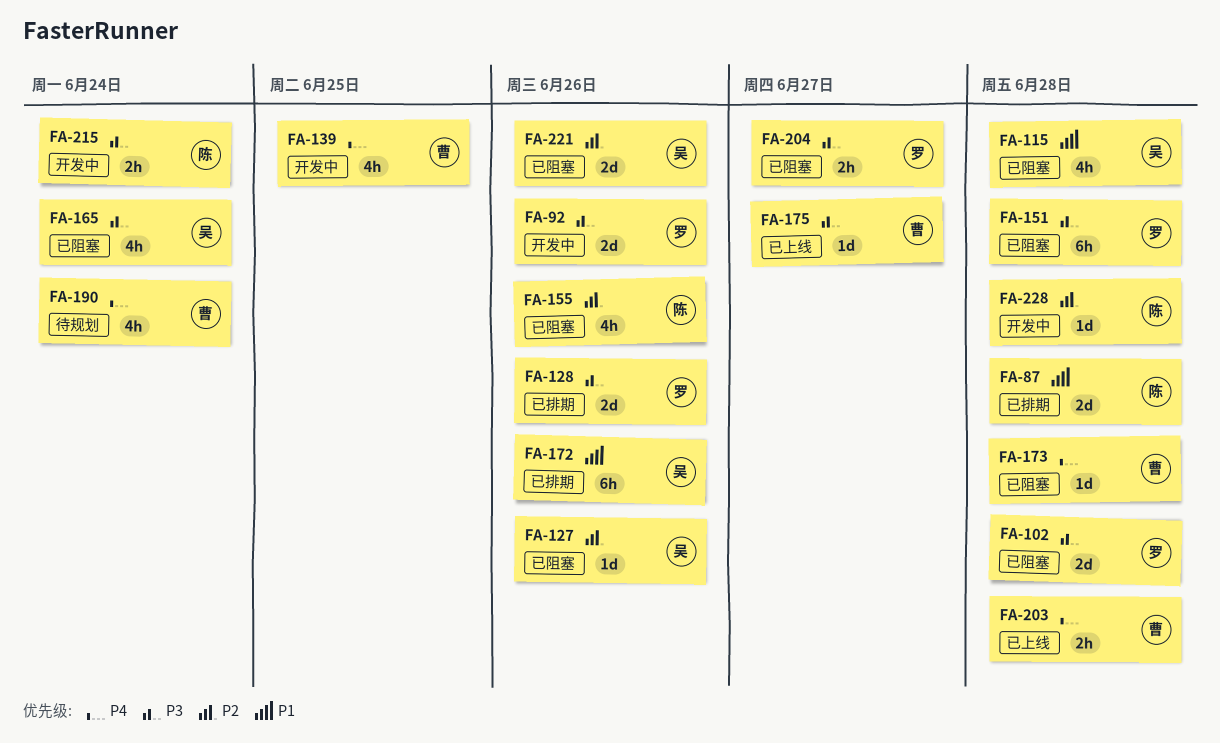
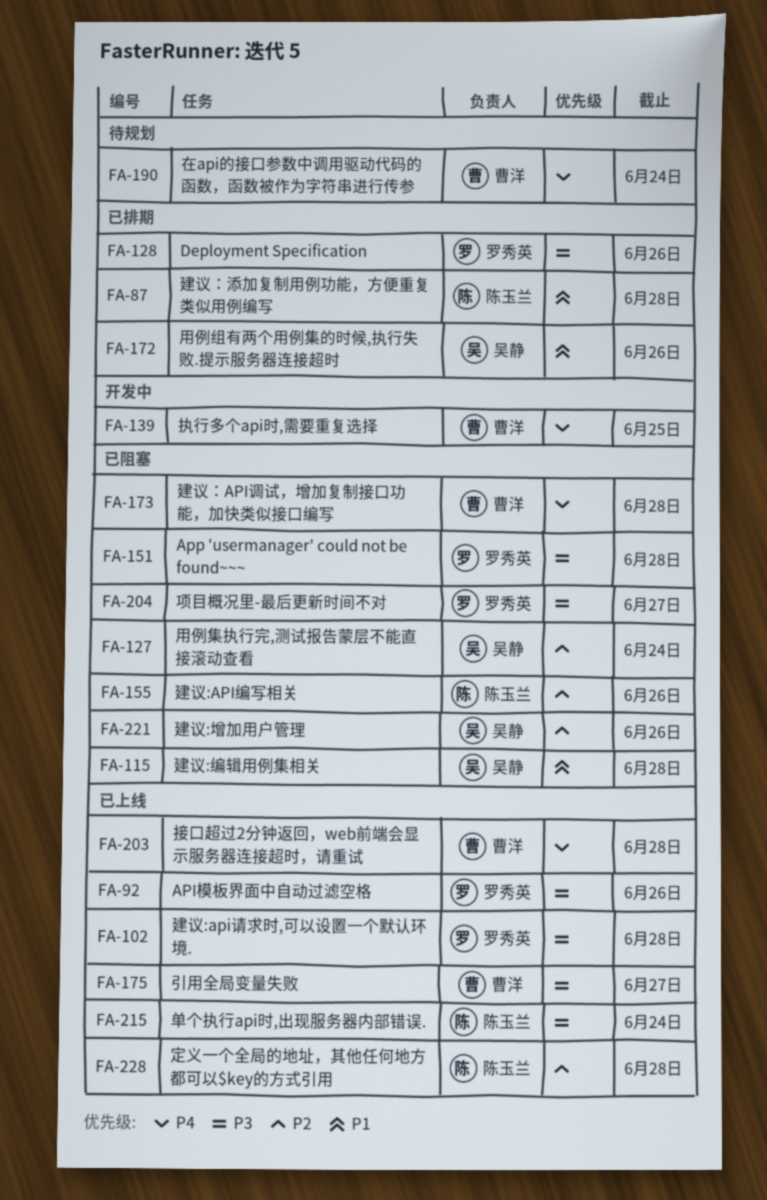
FA-92, status: 开发中 -> 已上线
FA-102, status: 已阻塞 -> 已上线
FA-127, due: Jun 26 -> Jun 24
FA-165: present -> none
FA-215, status: 开发中 -> 已上线
FA-228, status: 开发中 -> 已上线

